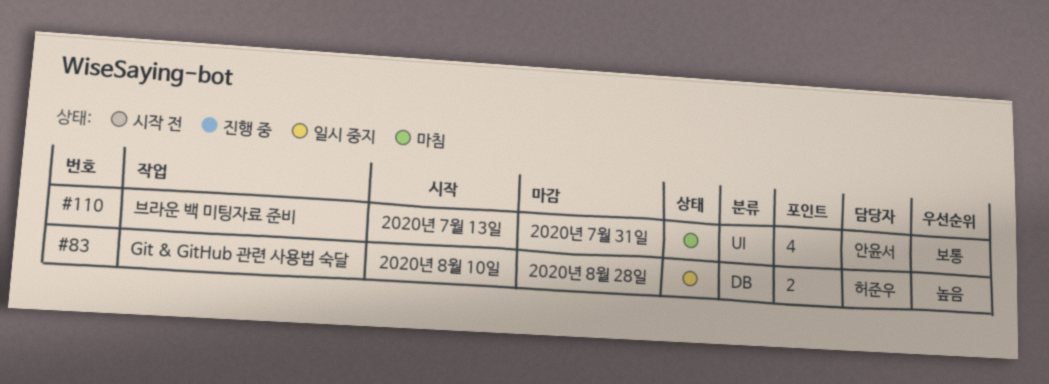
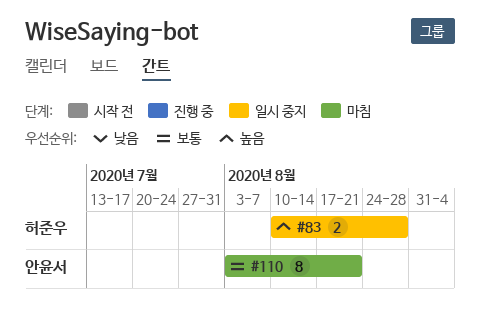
#110, estimate: 4 -> 8
#110, start: Jul 13 -> Aug 3
#110, due: Jul 31 -> Aug 21

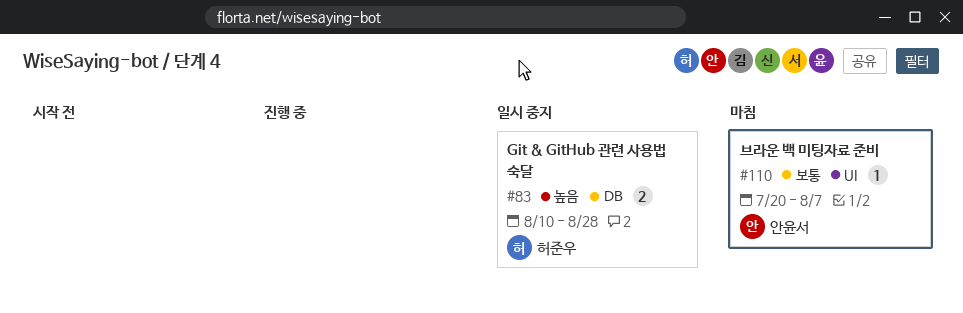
#110, estimate: 8 -> 1
#110, start: Aug 3 -> Jul 20
#110, due: Aug 21 -> Aug 7

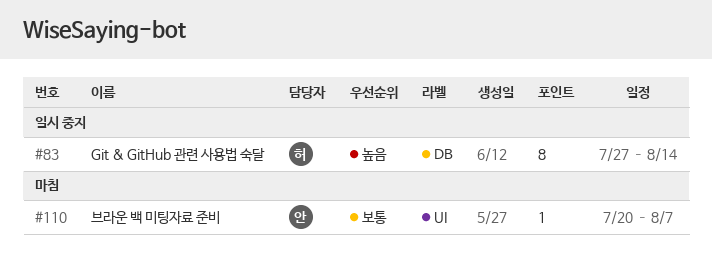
#83, estimate: 2 -> 8
#83, start: Aug 10 -> Jul 27
#83, due: Aug 28 -> Aug 14

